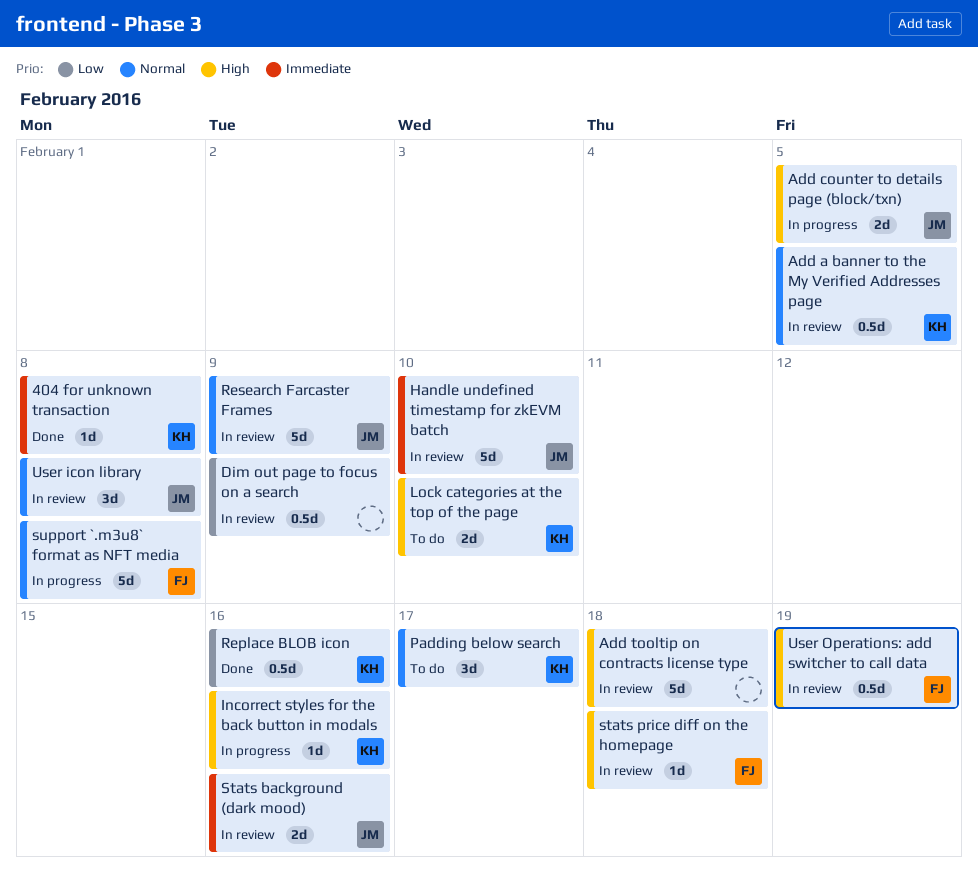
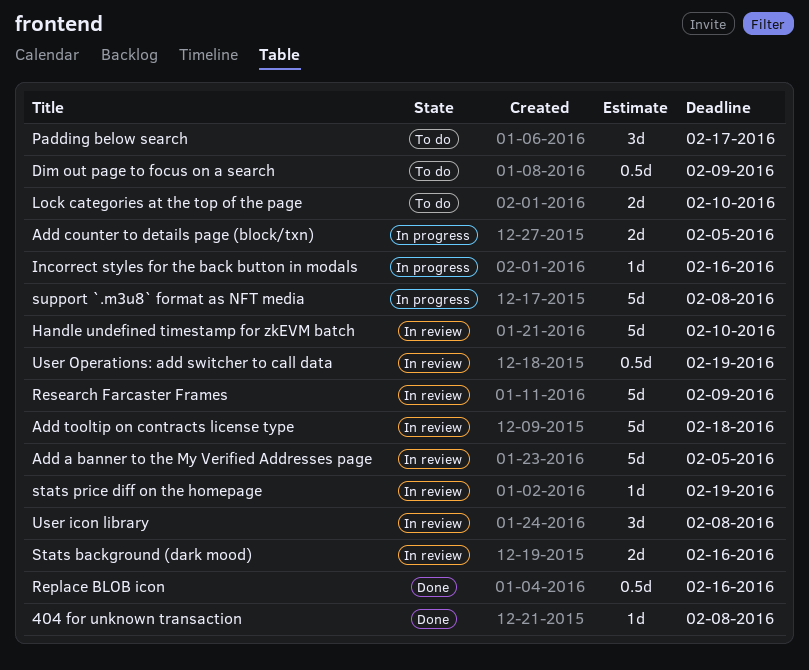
Add a banner to the My Verified Addresses page, estimate: 0.5d -> 5d
Dim out page to focus on a search, status: In review -> To do
stats price diff on the homepage, due: Feb 18 -> Feb 19

